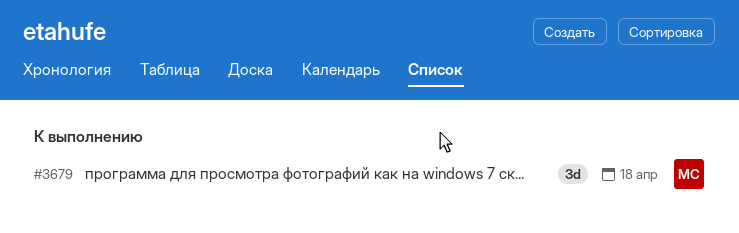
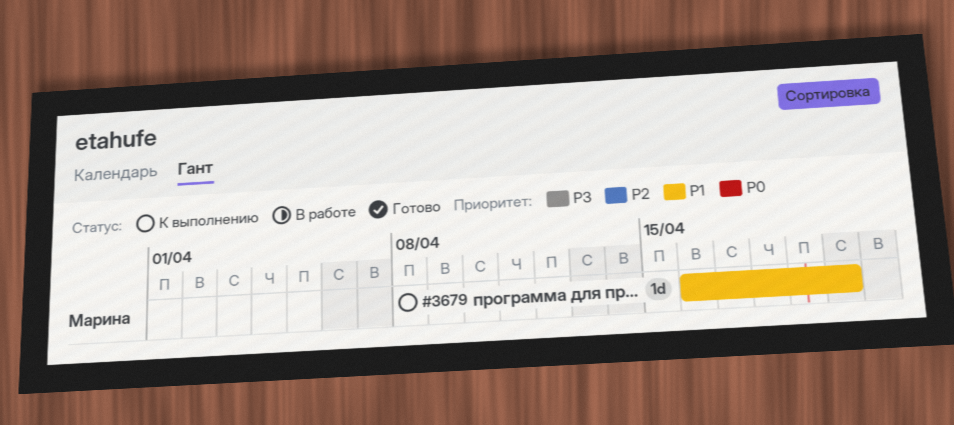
#3679, estimate: 3d -> 1d
#3679, due: Apr 18 -> Apr 20

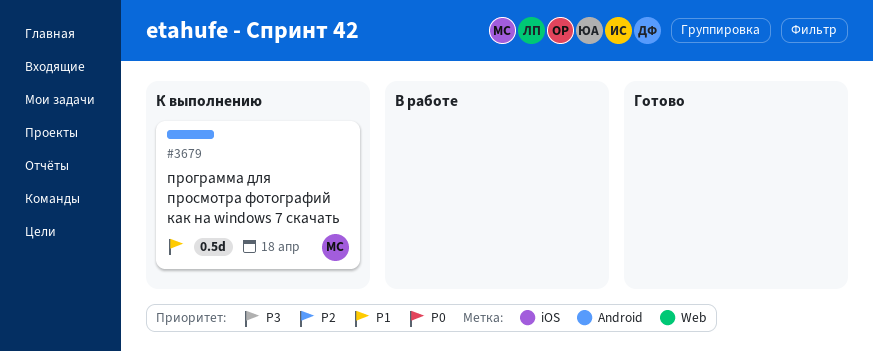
#3679, estimate: 1d -> 0.5d
#3679, due: Apr 20 -> Apr 18

